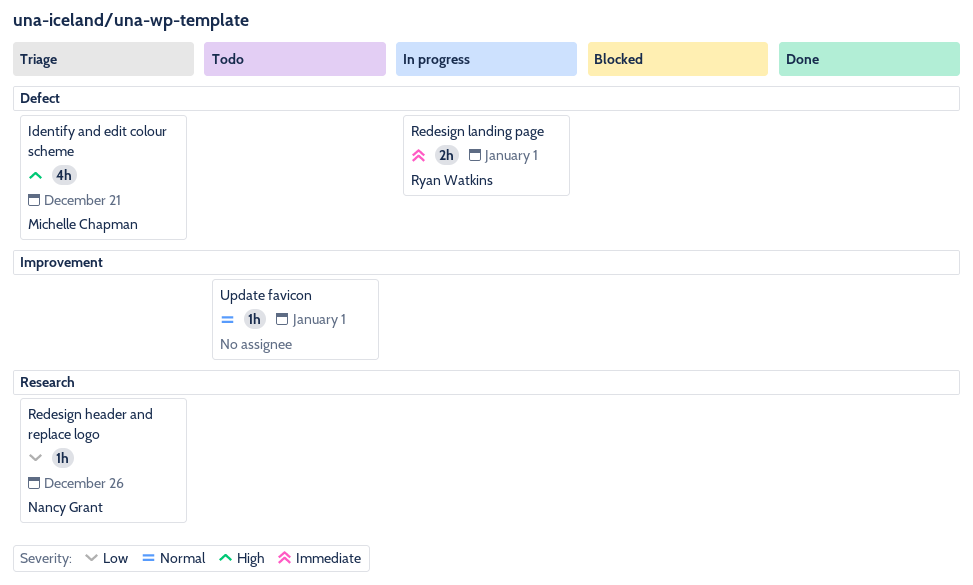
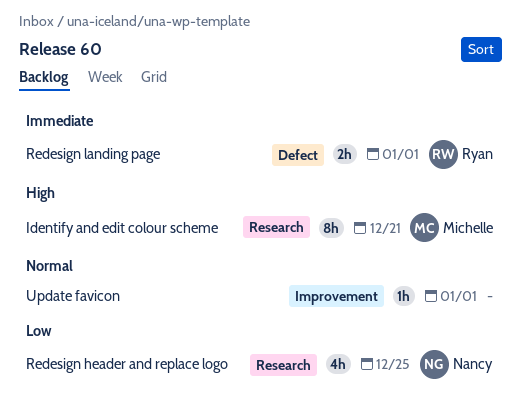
Identify and edit colour scheme, label: Defect -> Research
Identify and edit colour scheme, estimate: 4h -> 8h
Redesign header and replace logo, estimate: 1h -> 4h
Redesign header and replace logo, due: Dec 26 -> Dec 25

